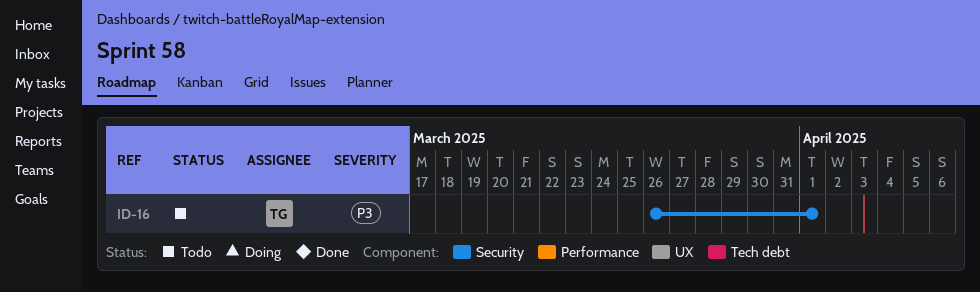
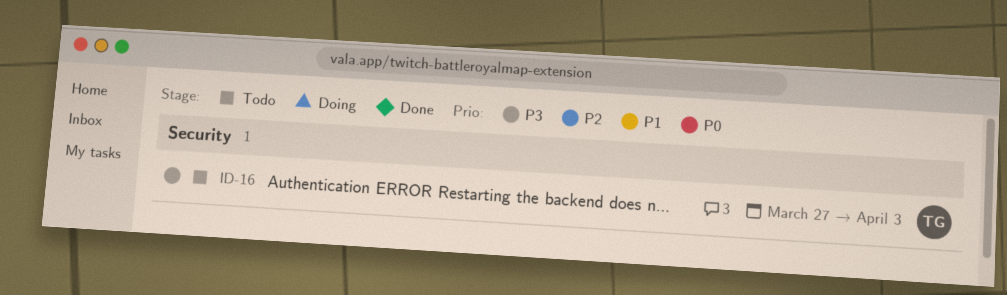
ID-16, start: Mar 26 -> Mar 27
ID-16, due: Apr 1 -> Apr 3

